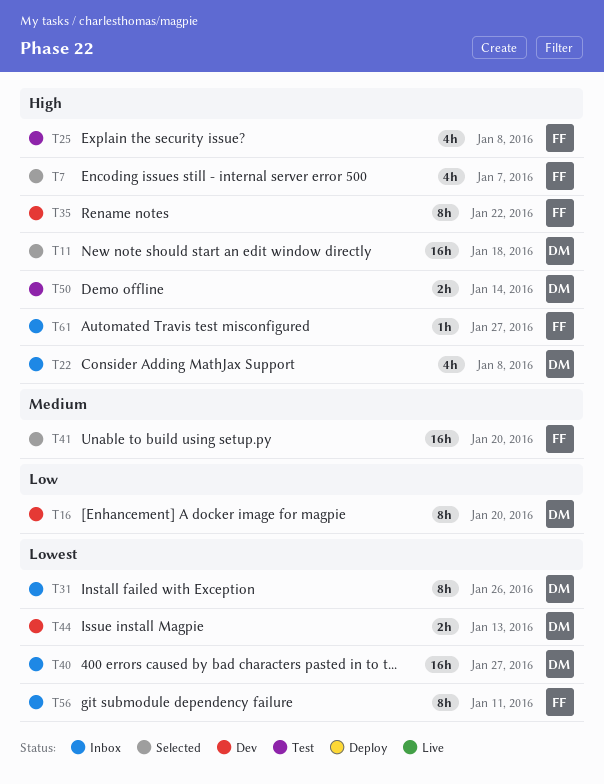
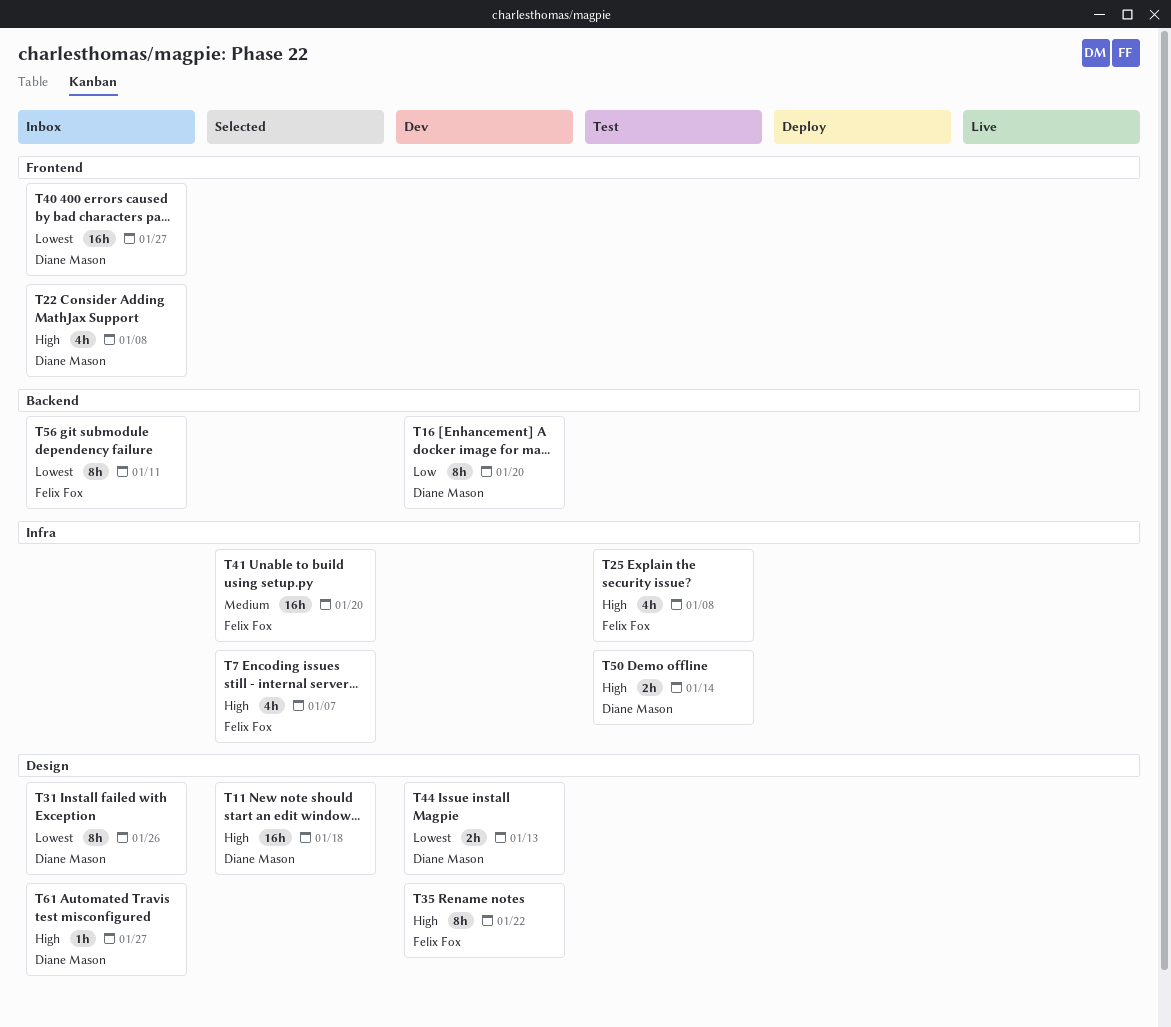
T61, owner: Felix Fox -> Diane Mason

